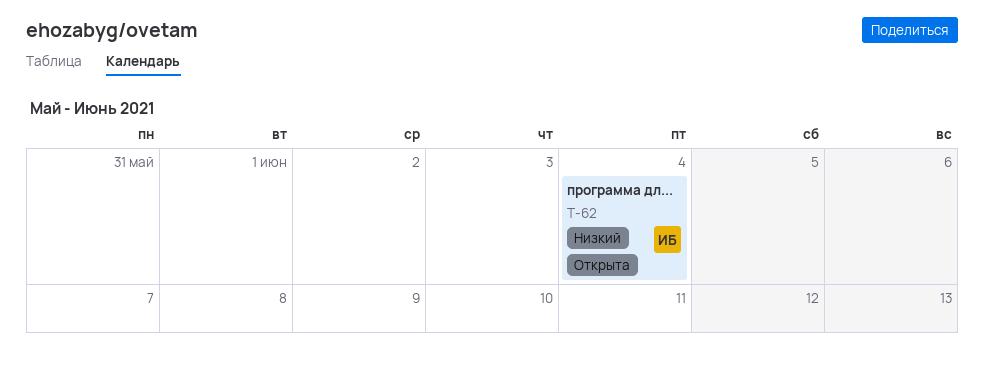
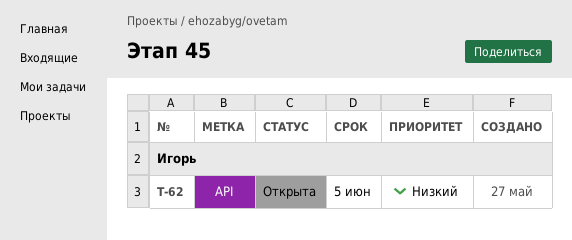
T-62, due: Jun 4 -> Jun 5

